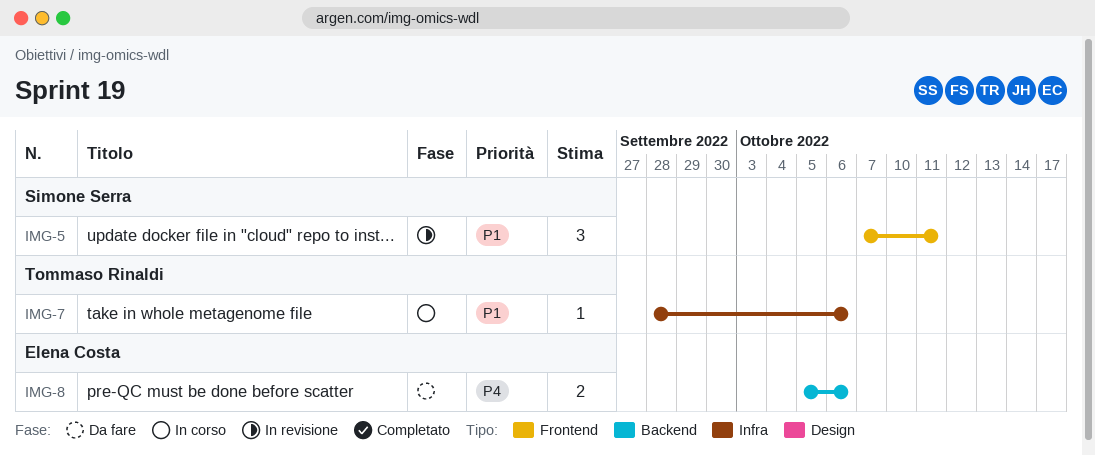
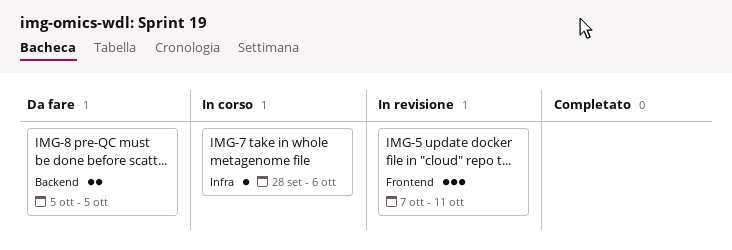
IMG-8, due: Oct 6 -> Oct 5

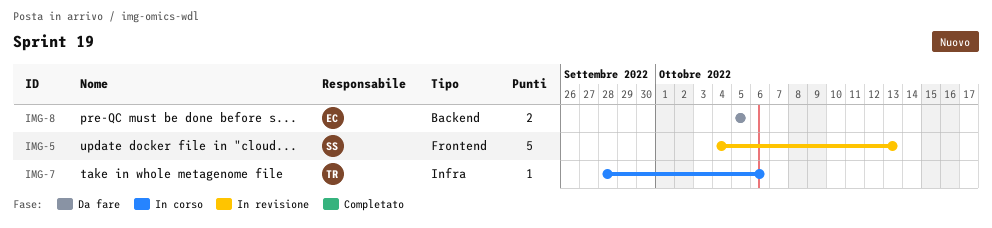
IMG-5, estimate: 3 -> 5
IMG-5, start: Oct 7 -> Oct 4
IMG-5, due: Oct 11 -> Oct 13

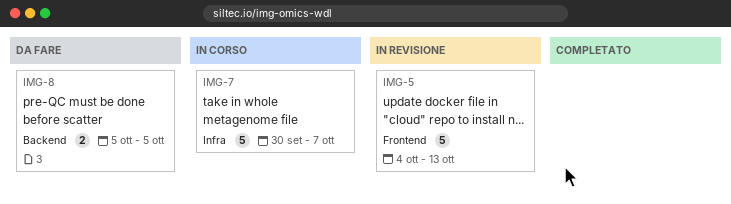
IMG-7, estimate: 1 -> 5
IMG-7, start: Sep 28 -> Sep 30
IMG-7, due: Oct 6 -> Oct 7

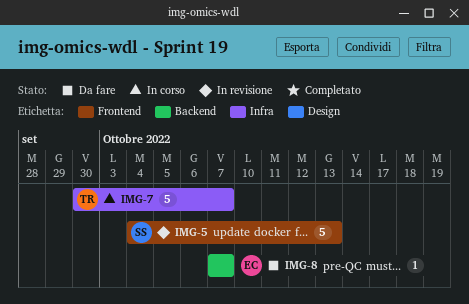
IMG-8, estimate: 2 -> 1
IMG-8, start: Oct 5 -> Oct 7
IMG-8, due: Oct 5 -> Oct 7

